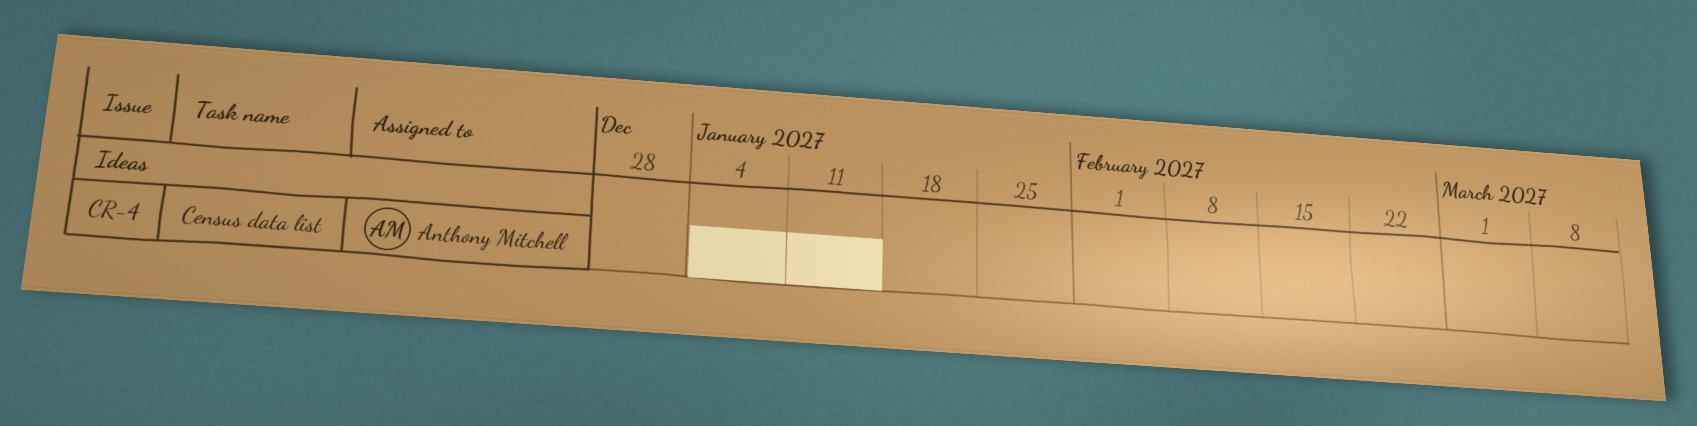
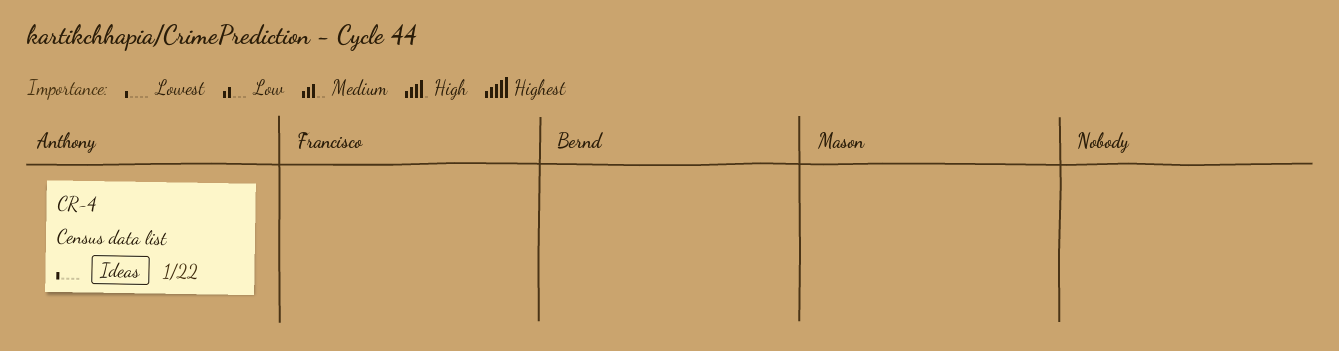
CR-4, due: Jan 15 -> Jan 22

